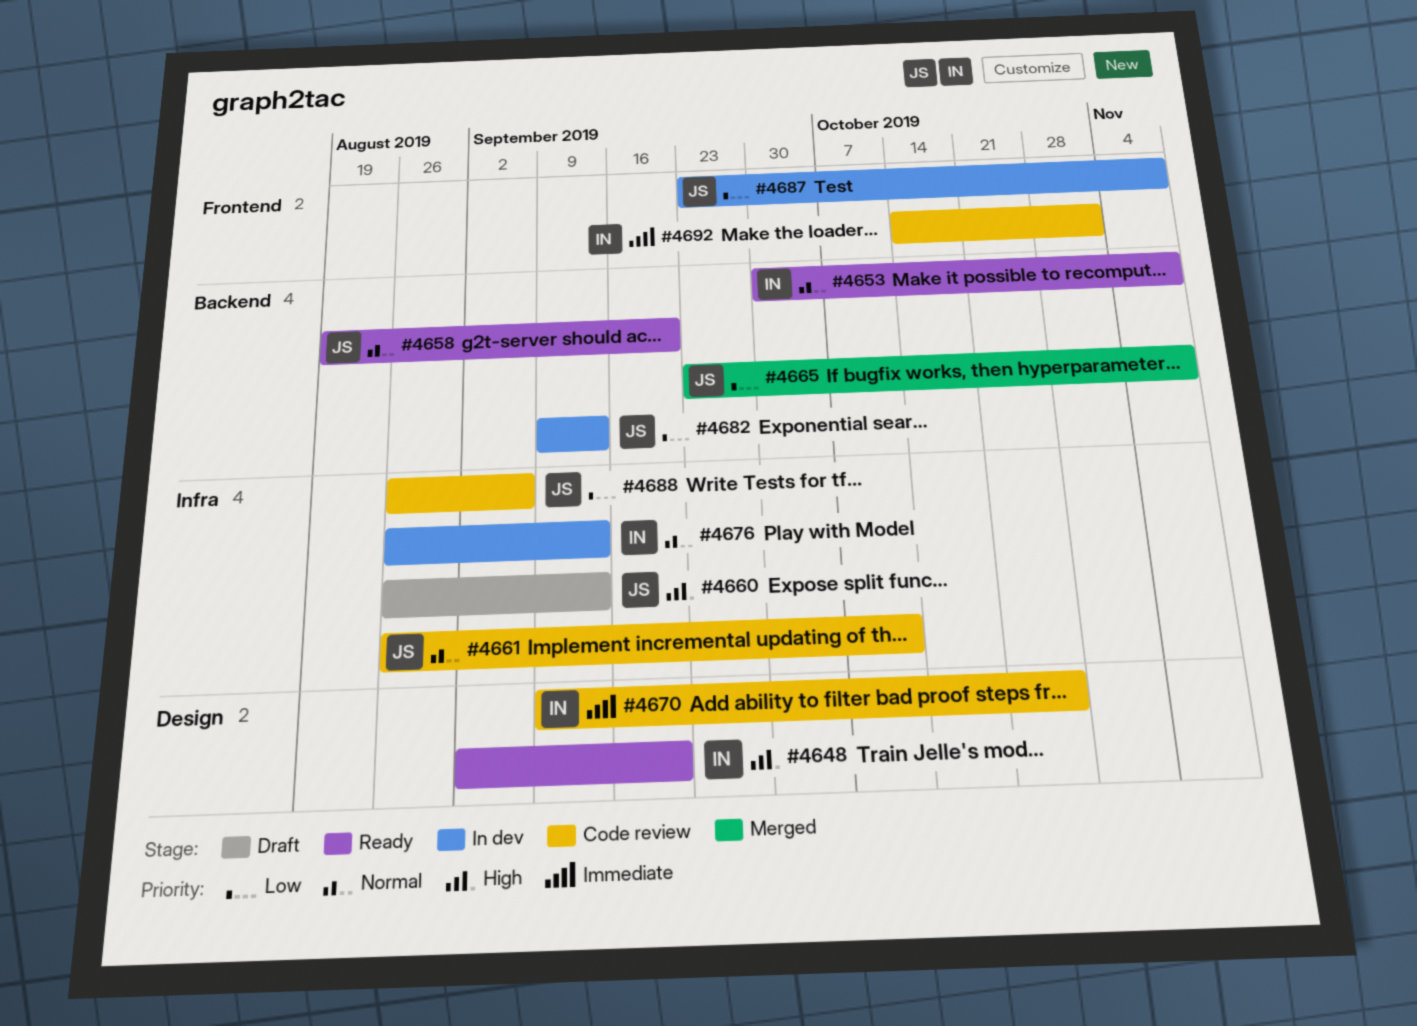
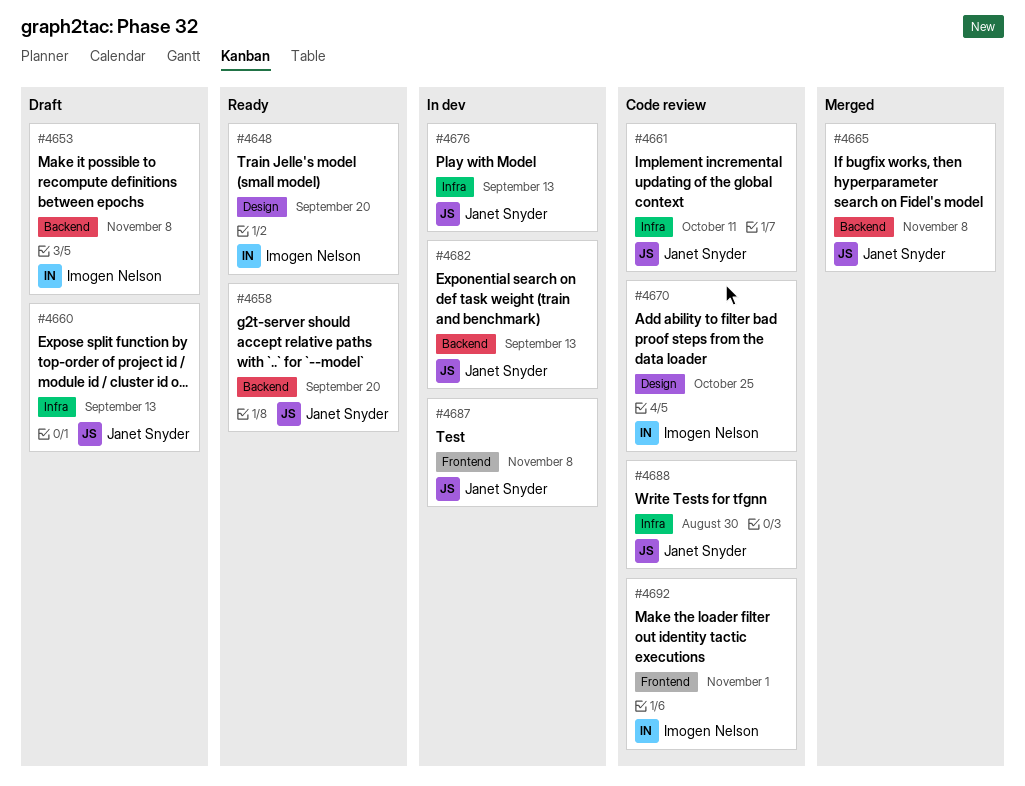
#4653, status: Ready -> Draft
#4676, owner: Imogen Nelson -> Janet Snyder
#4688, due: Sep 6 -> Aug 30

